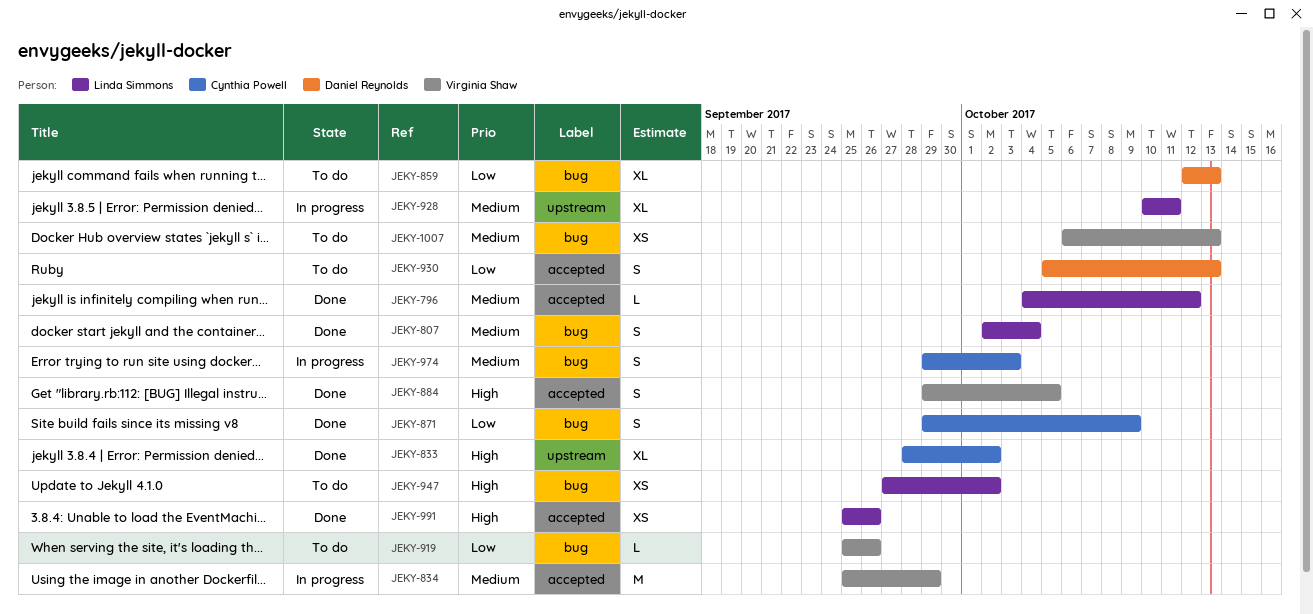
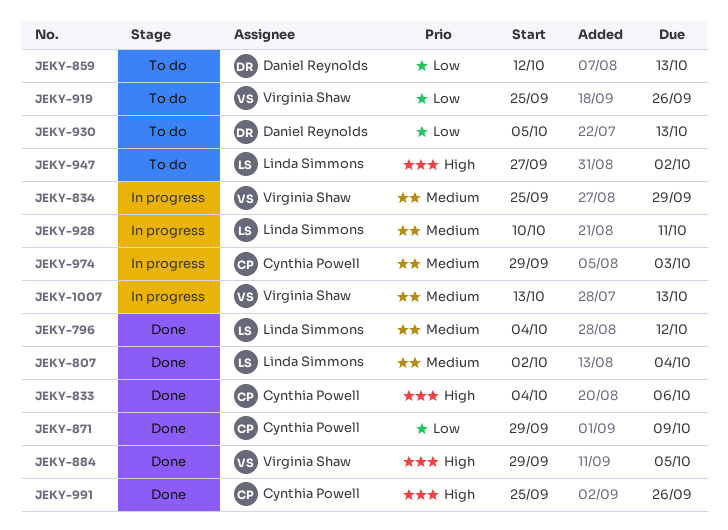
JEKY-833, start: Sep 28 -> Oct 4
JEKY-833, due: Oct 2 -> Oct 6
JEKY-991, owner: Linda Simmons -> Cynthia Powell
JEKY-1007, status: To do -> In progress
JEKY-1007, start: Oct 6 -> Oct 13

